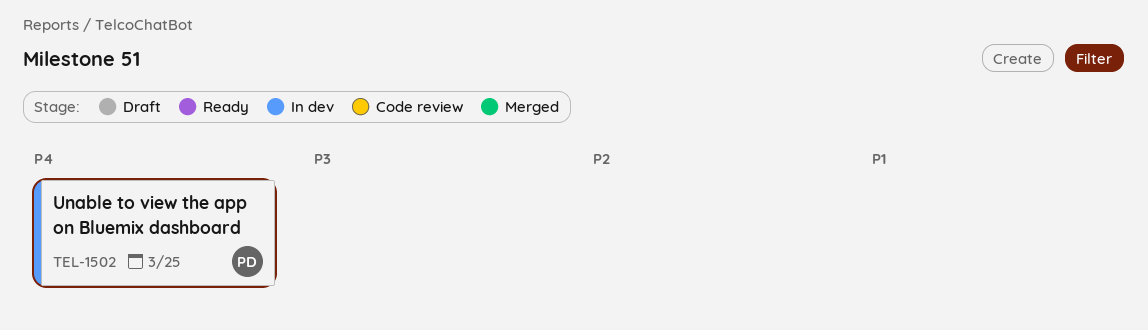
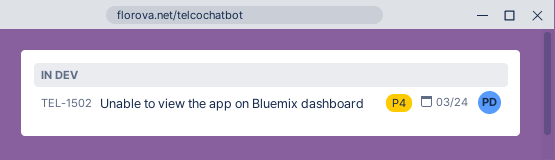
TEL-1502, due: Mar 25 -> Mar 24

